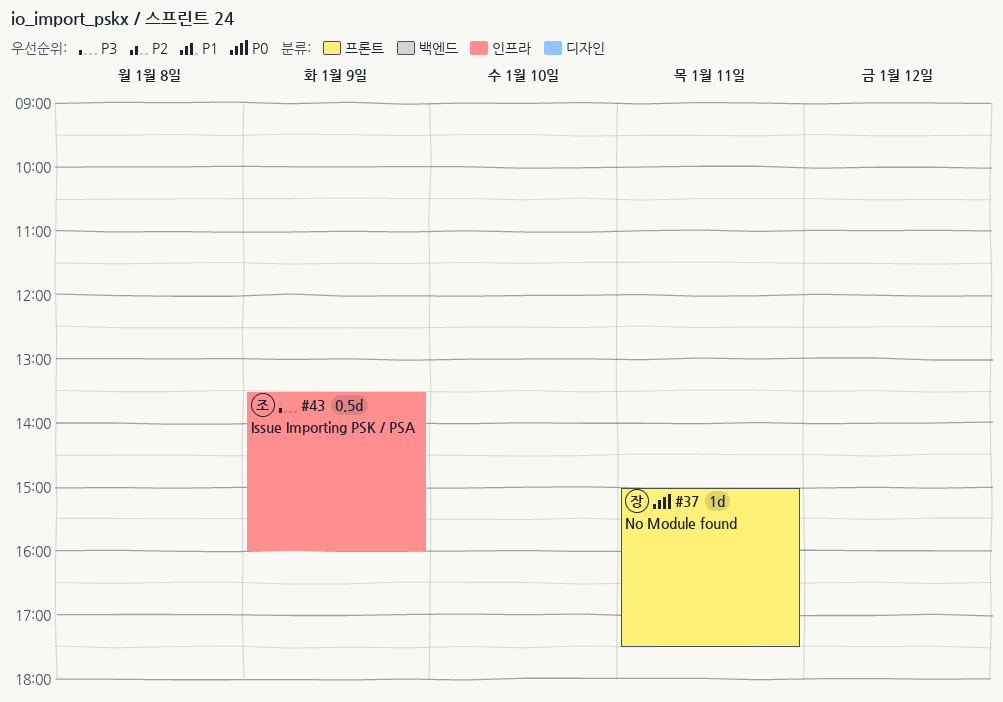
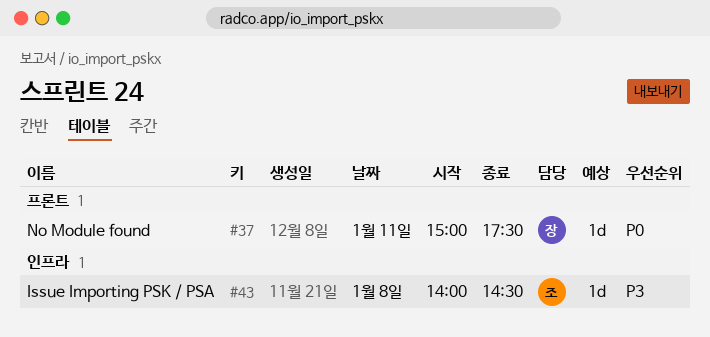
#43, estimate: 0.5d -> 1d
#43, day: Jan 9 -> Jan 8
#43, begins: 13:30 -> 14:00
#43, ends: 16:00 -> 14:30

